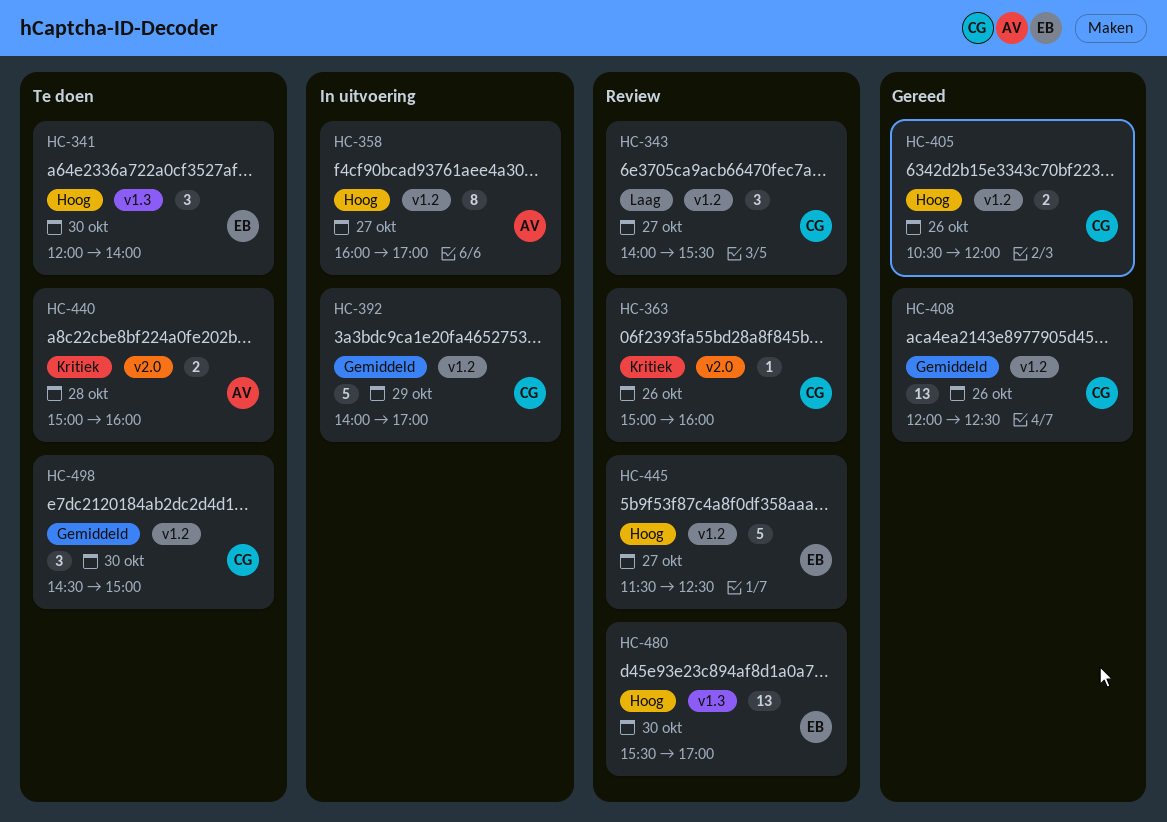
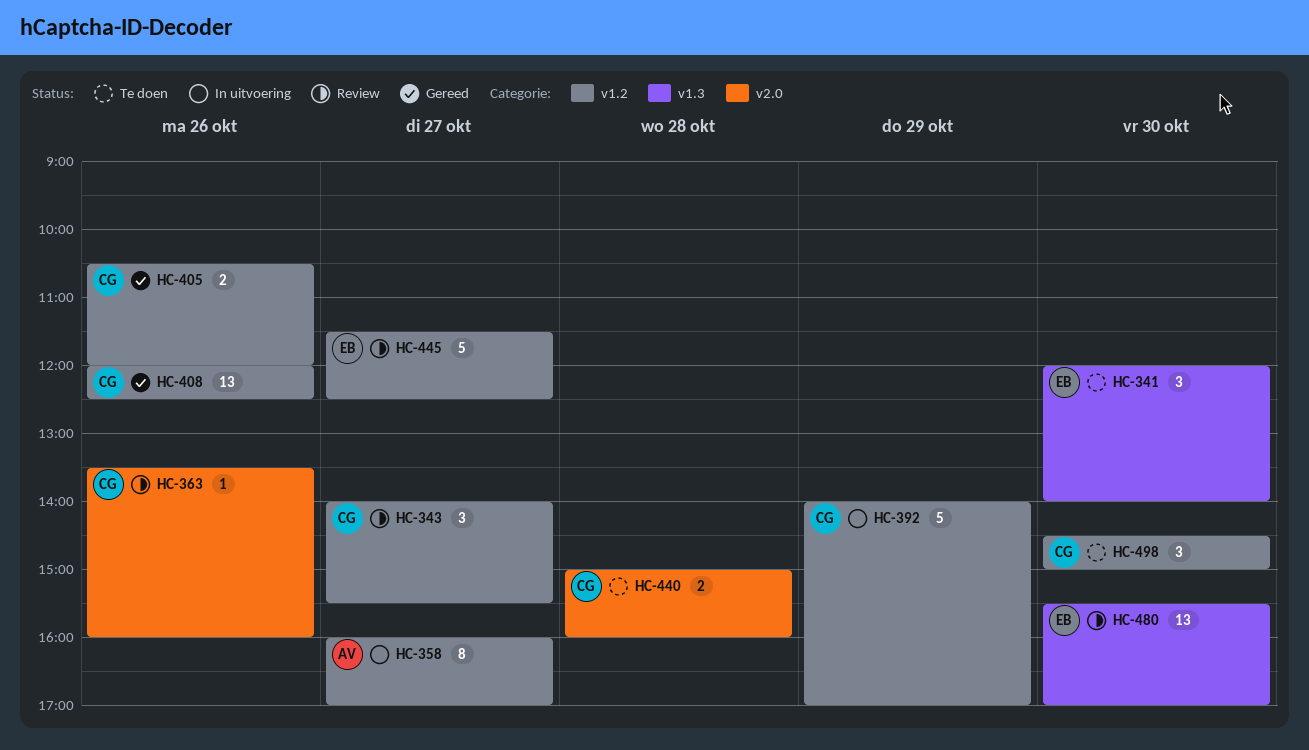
HC-363, begins: 15:00 -> 13:30
HC-440, owner: AV -> CG

